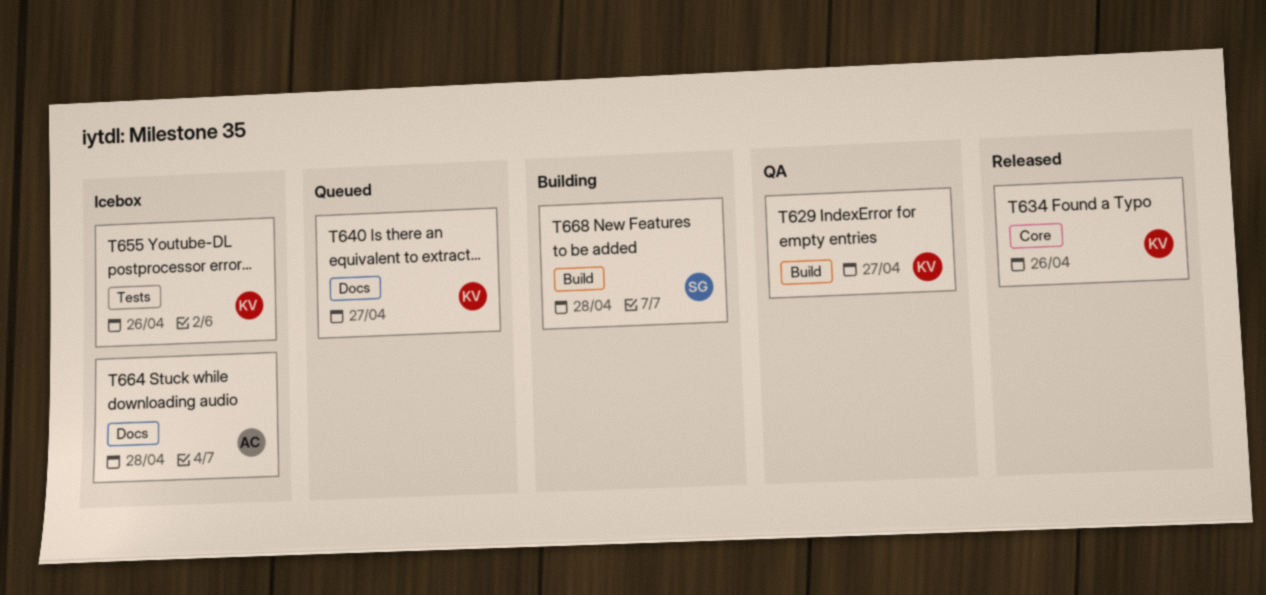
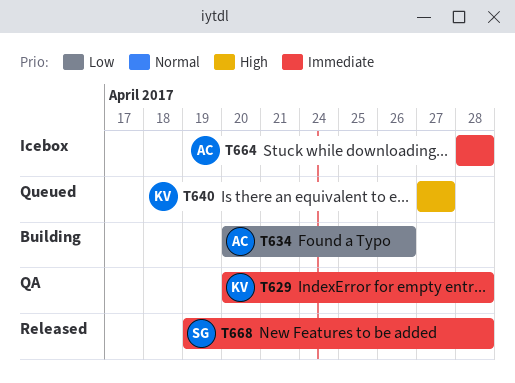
T629, due: Apr 27 -> Apr 28
T634, status: Released -> Building
T634, owner: KV -> AC
T655: present -> none
T668, status: Building -> Released

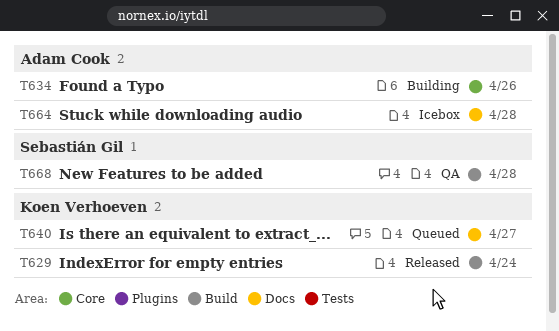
T629, status: QA -> Released
T629, due: Apr 28 -> Apr 24
T668, status: Released -> QA

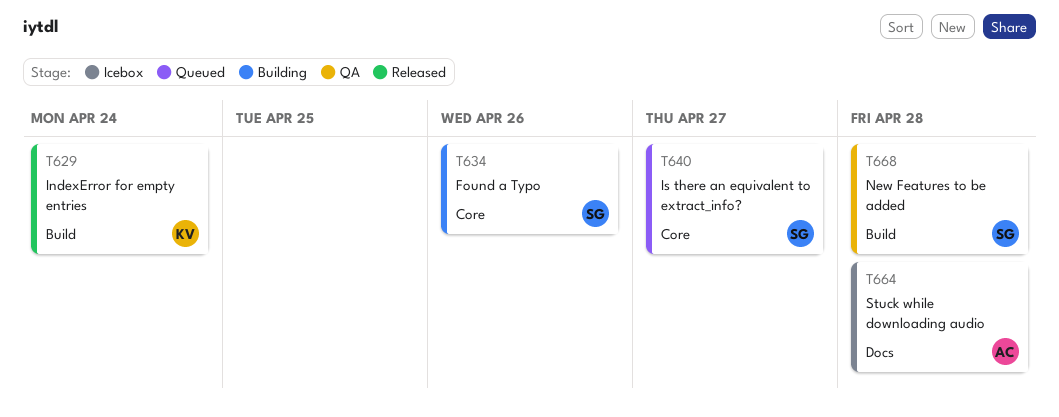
T634, owner: Adam Cook -> Sebastián Gil
T640, owner: Koen Verhoeven -> Sebastián Gil
T640, label: Docs -> Core

